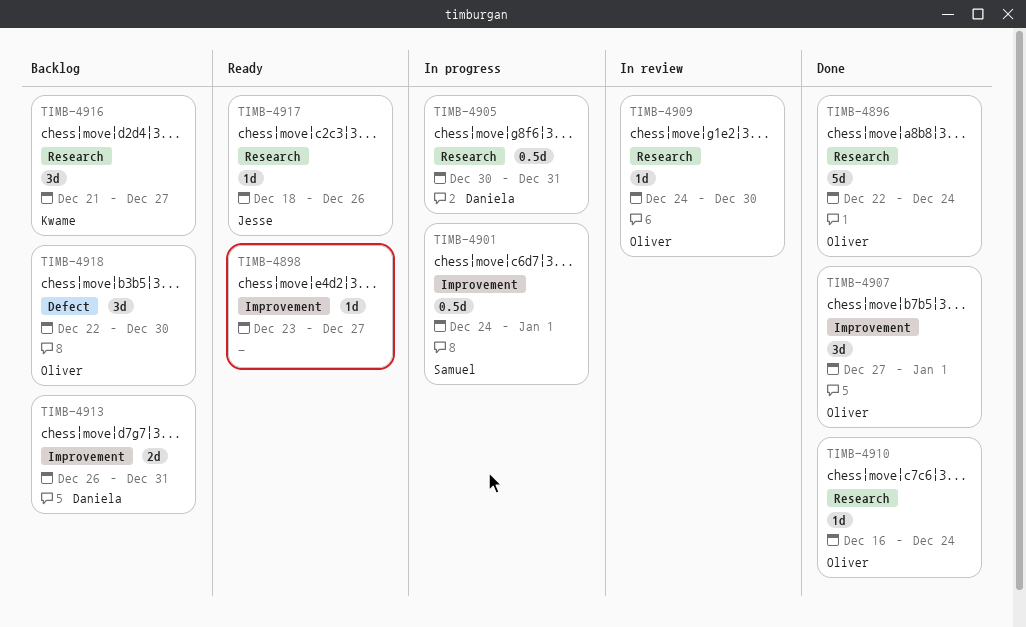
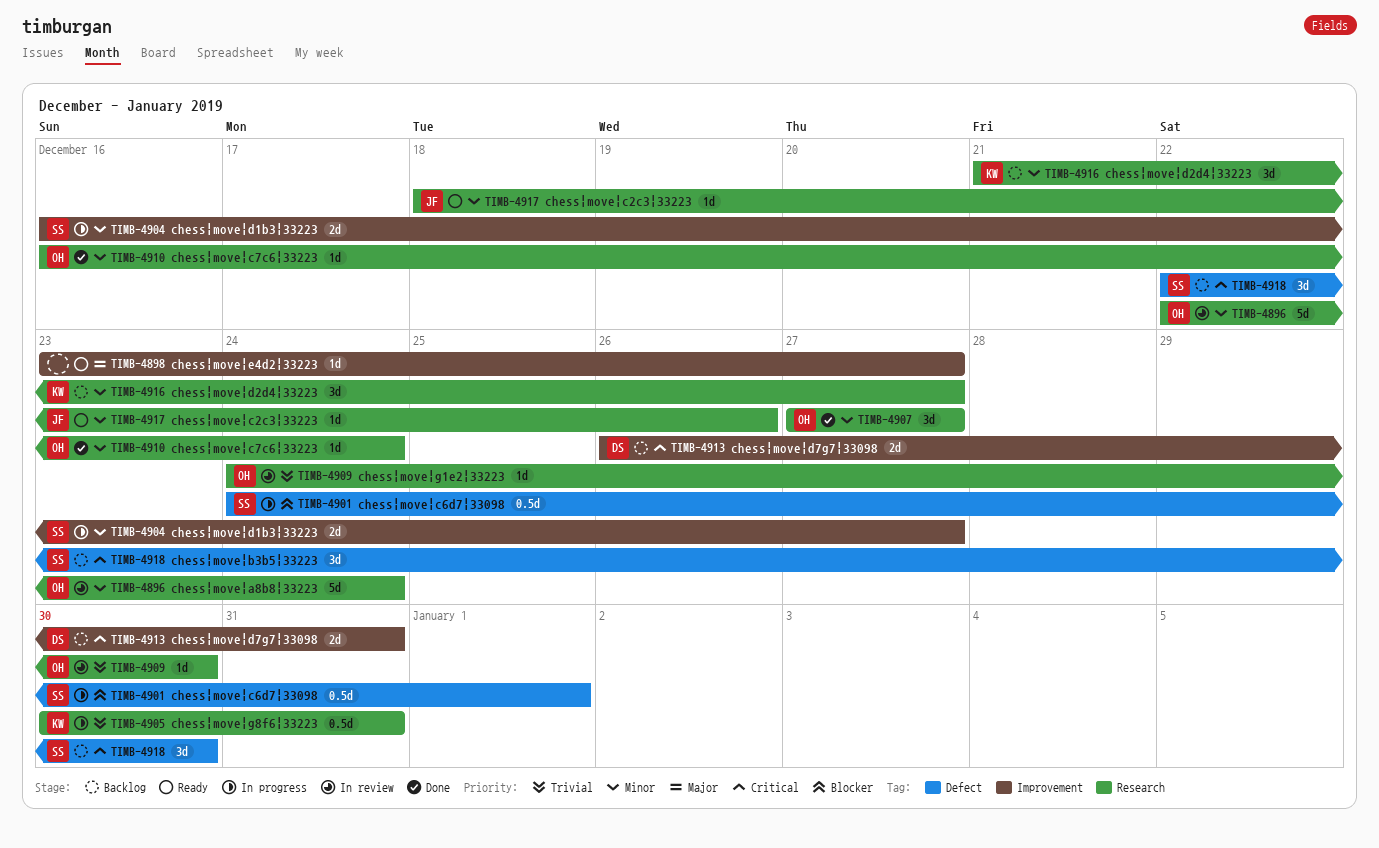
TIMB-4896, status: Done -> In review
TIMB-4901, label: Improvement -> Defect
TIMB-4904: none -> present
TIMB-4905, owner: Daniela -> Kwame
TIMB-4907, label: Improvement -> Research
TIMB-4907, due: Jan 1 -> Dec 27
TIMB-4918, owner: Oliver -> Samuel

